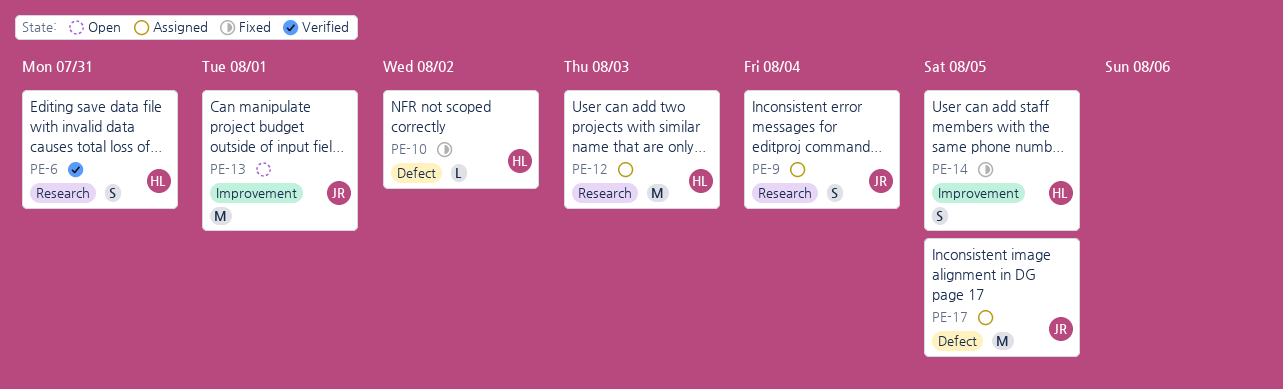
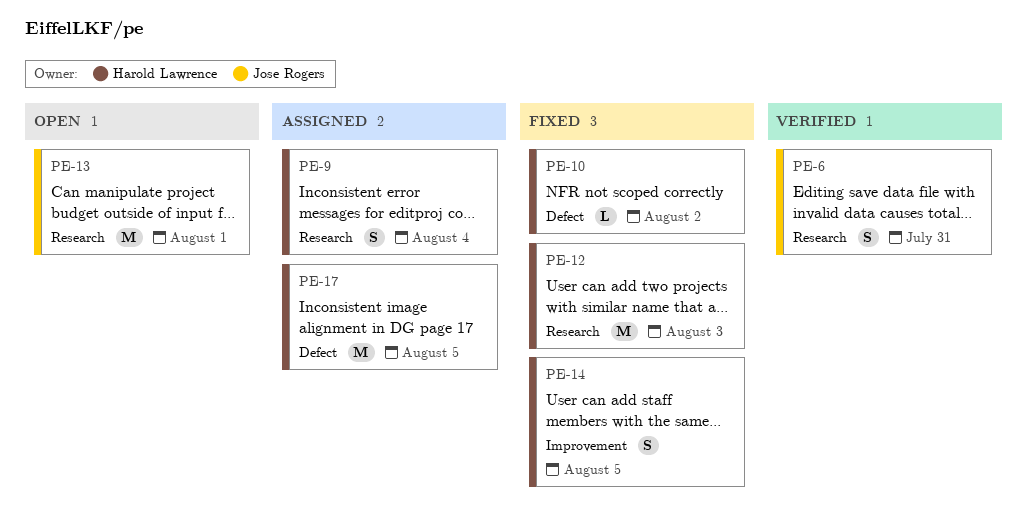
PE-6, owner: Harold Lawrence -> Jose Rogers
PE-9, owner: Jose Rogers -> Harold Lawrence
PE-12, status: Assigned -> Fixed
PE-13, label: Improvement -> Research
PE-17, owner: Jose Rogers -> Harold Lawrence

